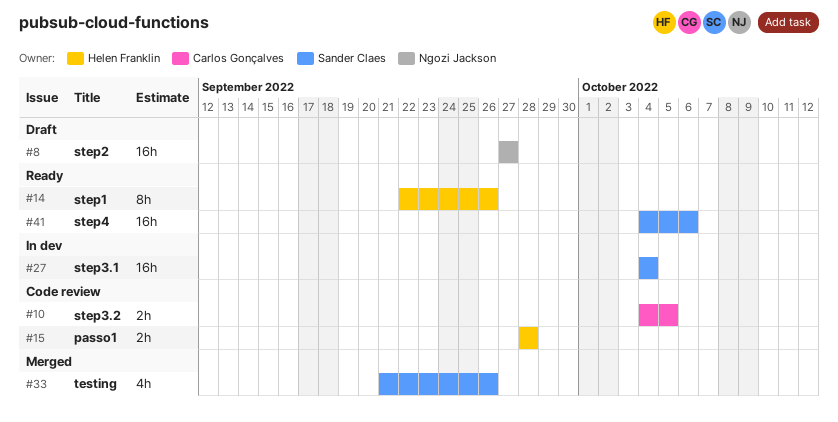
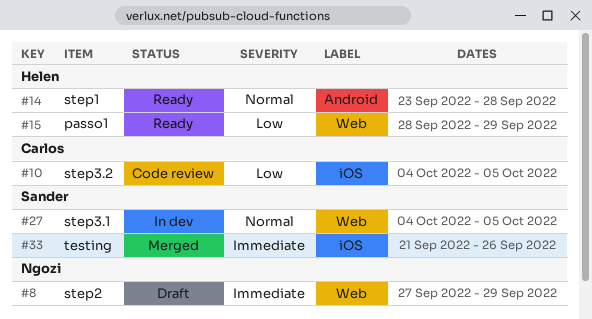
#8, due: Sep 27 -> Sep 29
#14, start: Sep 22 -> Sep 23
#14, due: Sep 26 -> Sep 28
#15, status: Code review -> Ready
#15, due: Sep 28 -> Sep 29
#27, due: Oct 4 -> Oct 5
#41: present -> none

